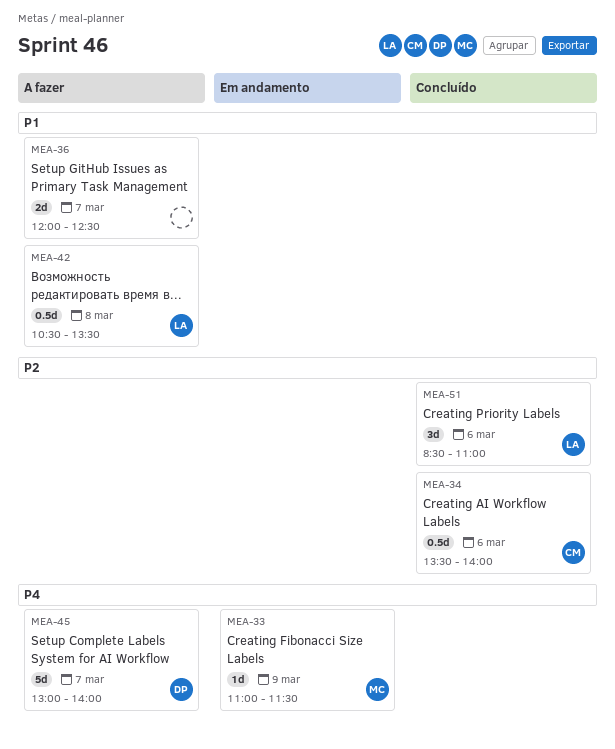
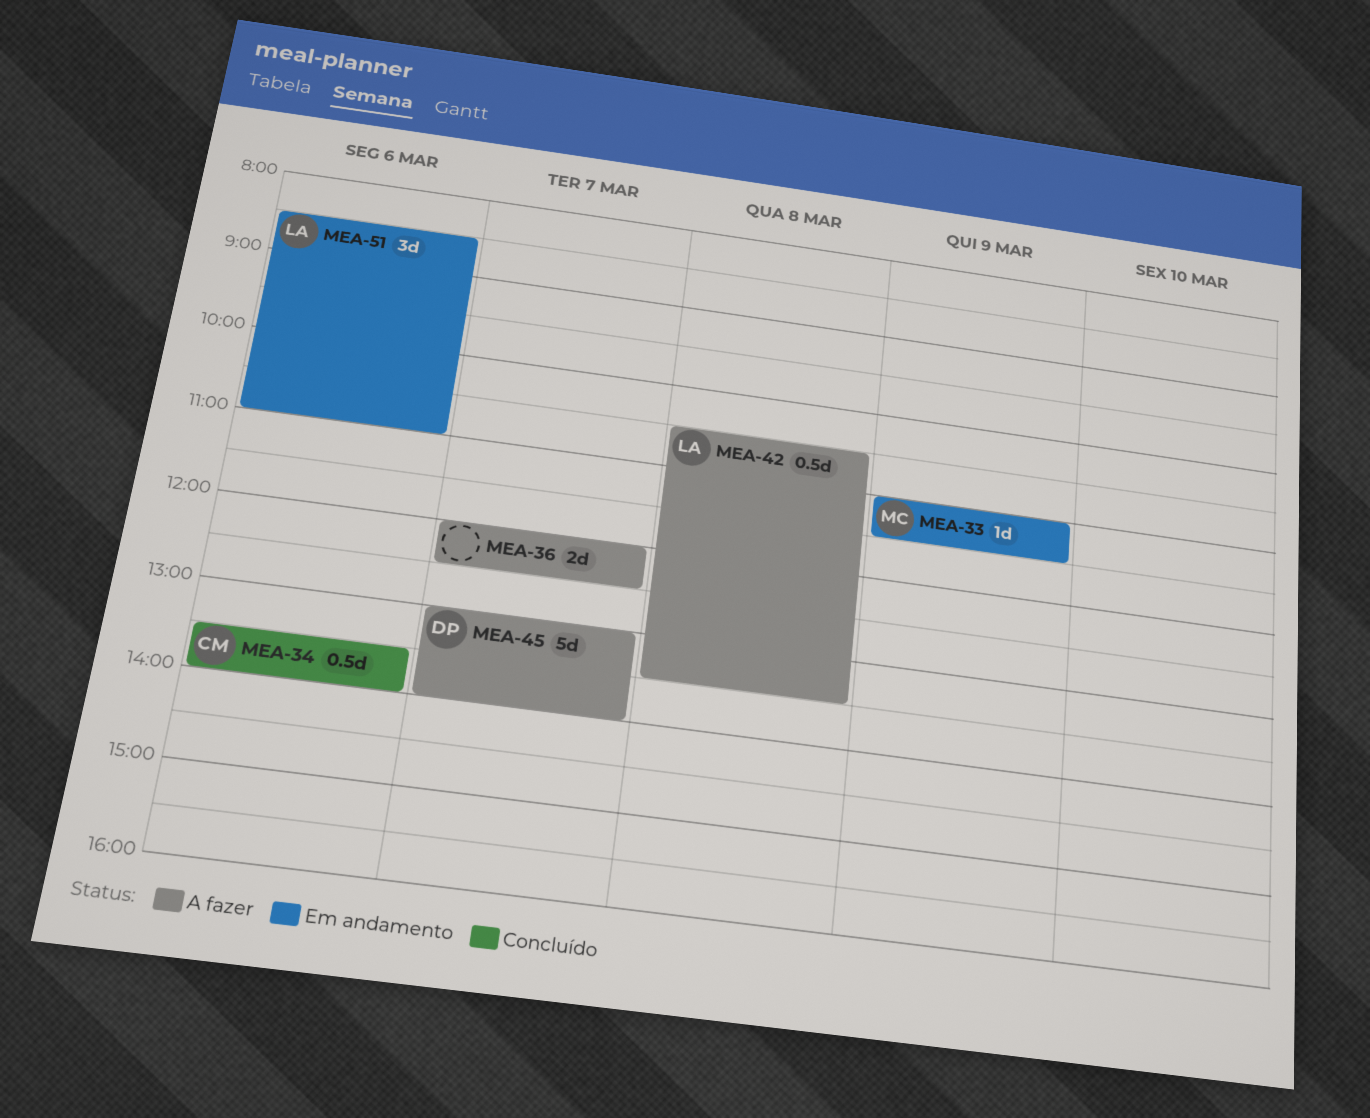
MEA-51, status: Concluído -> Em andamento

